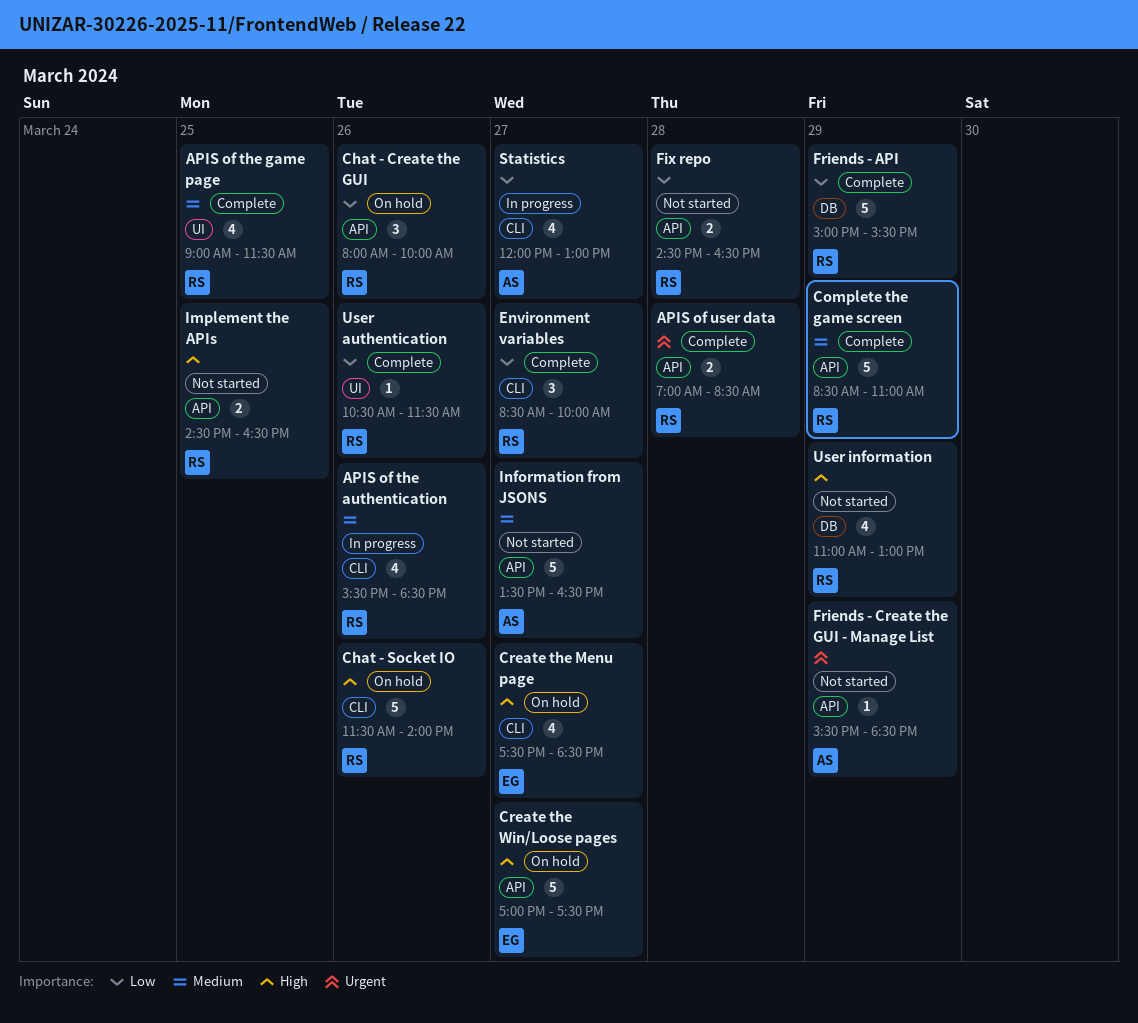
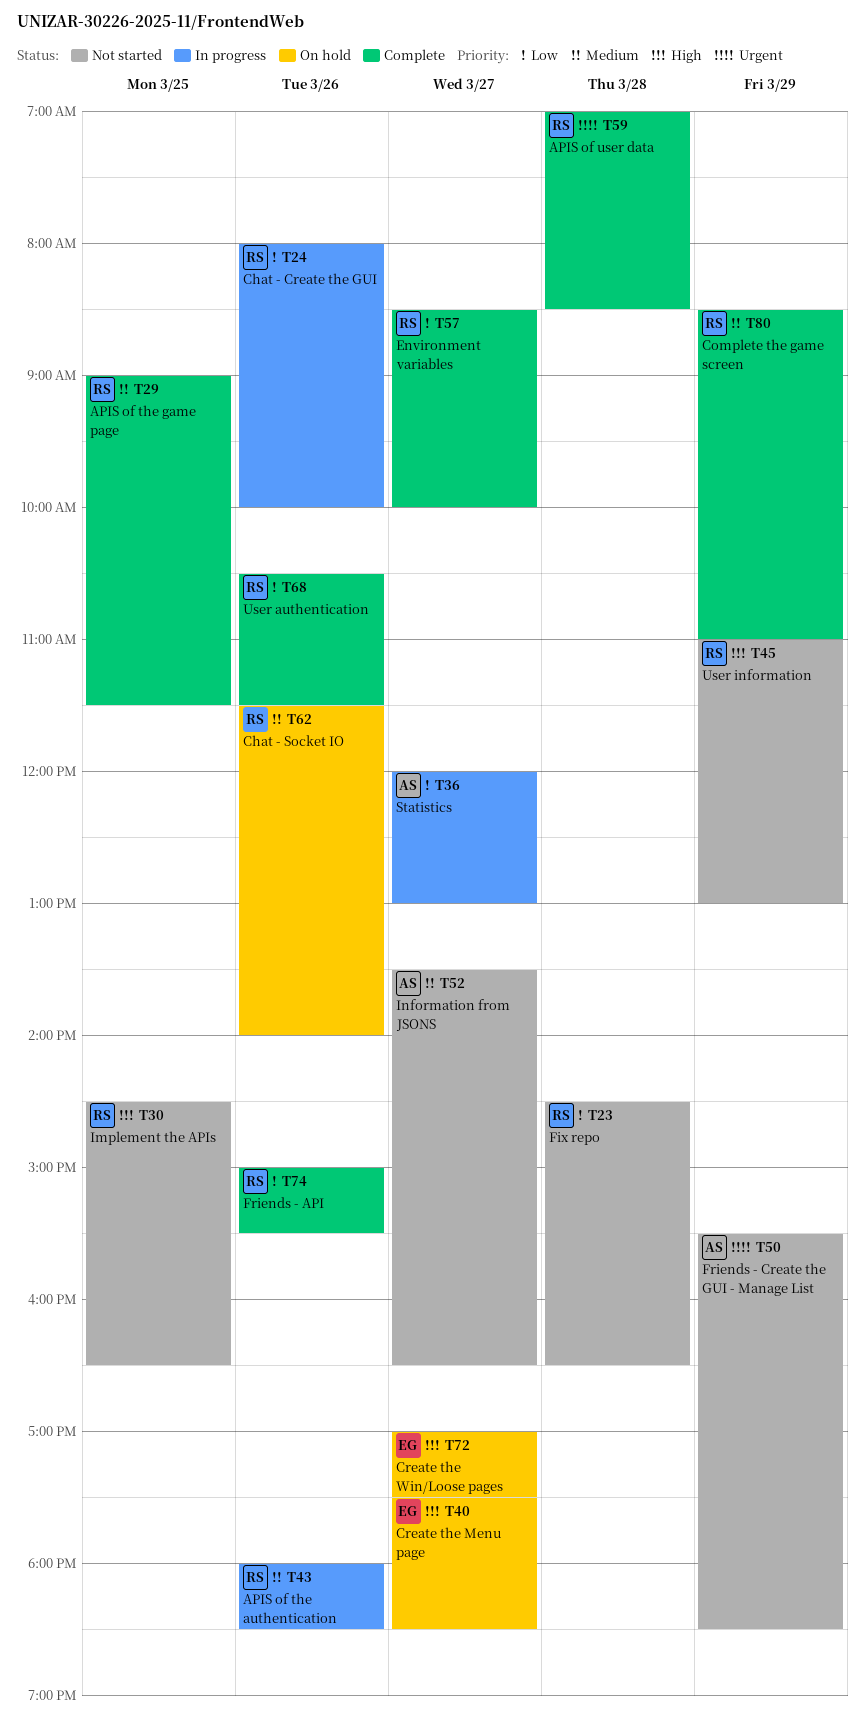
APIS of the authentication, begins: 15:30 -> 18:00
Chat - Create the GUI, status: On hold -> In progress
Chat - Socket IO, priority: High -> Medium
Friends - API, day: Mar 29 -> Mar 26

